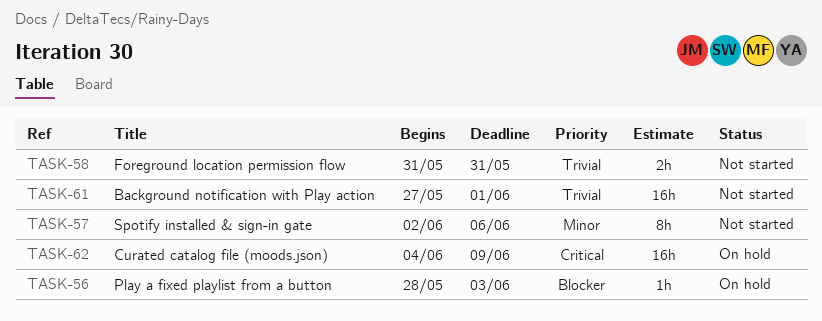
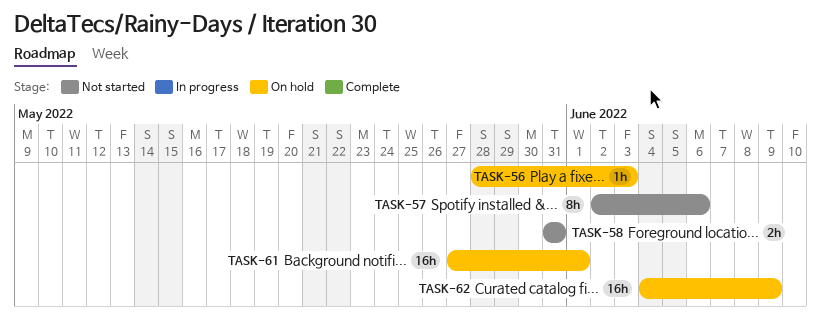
TASK-61, status: Not started -> On hold

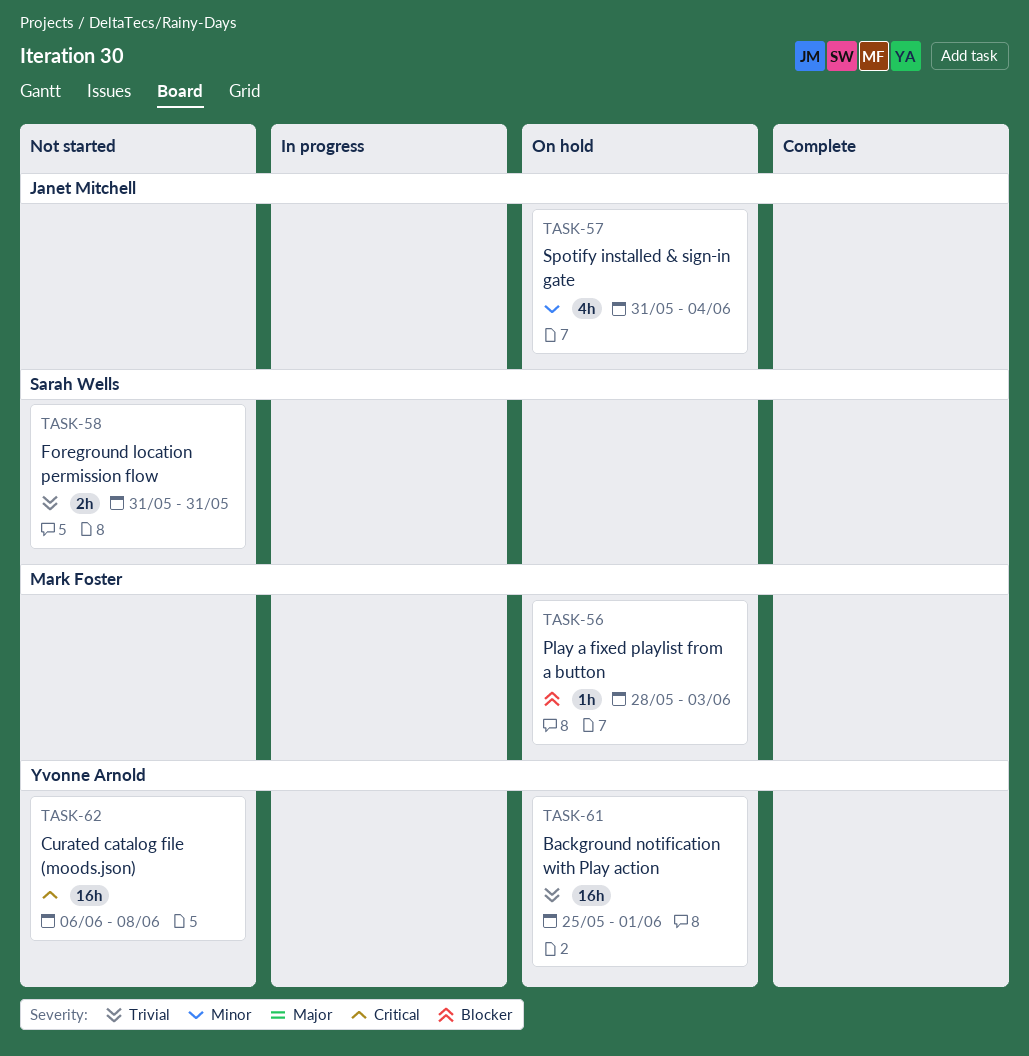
TASK-57, status: Not started -> On hold
TASK-57, estimate: 8h -> 4h
TASK-57, start: Jun 2 -> May 31
TASK-57, due: Jun 6 -> Jun 4
TASK-61, start: May 27 -> May 25
TASK-62, status: On hold -> Not started
TASK-62, start: Jun 4 -> Jun 6
TASK-62, due: Jun 9 -> Jun 8

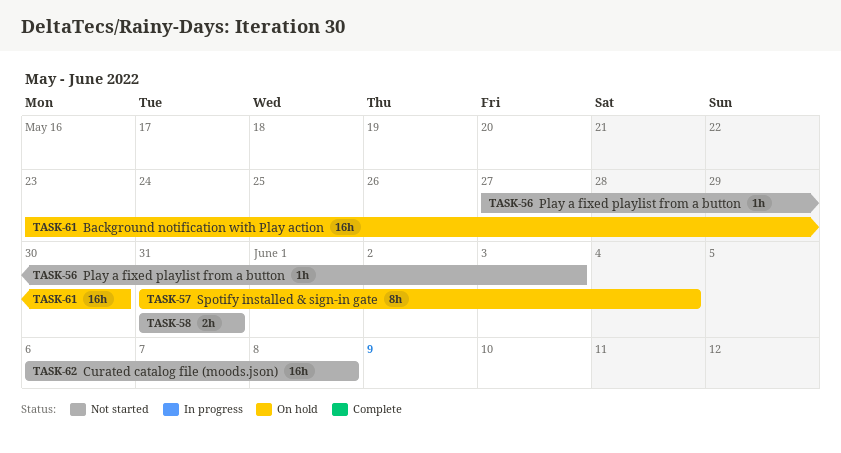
TASK-56, status: On hold -> Not started
TASK-56, start: May 28 -> May 27
TASK-57, estimate: 4h -> 8h
TASK-61, start: May 25 -> May 23
TASK-61, due: Jun 1 -> May 30

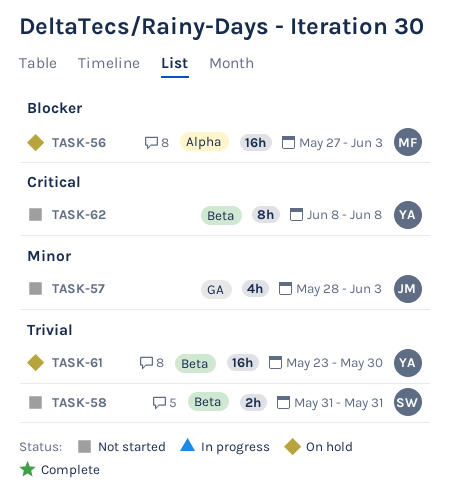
TASK-56, status: Not started -> On hold
TASK-56, estimate: 1h -> 16h
TASK-57, status: On hold -> Not started
TASK-57, estimate: 8h -> 4h
TASK-57, start: May 31 -> May 28
TASK-57, due: Jun 4 -> Jun 3
TASK-62, estimate: 16h -> 8h
TASK-62, start: Jun 6 -> Jun 8

